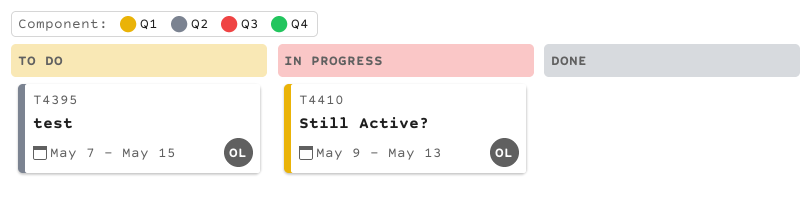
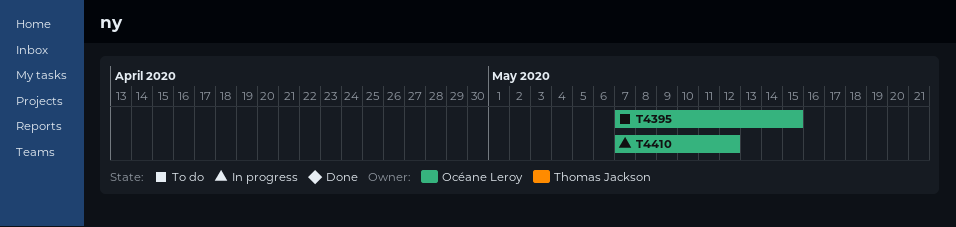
T4410, start: May 9 -> May 7
T4410, due: May 13 -> May 12

